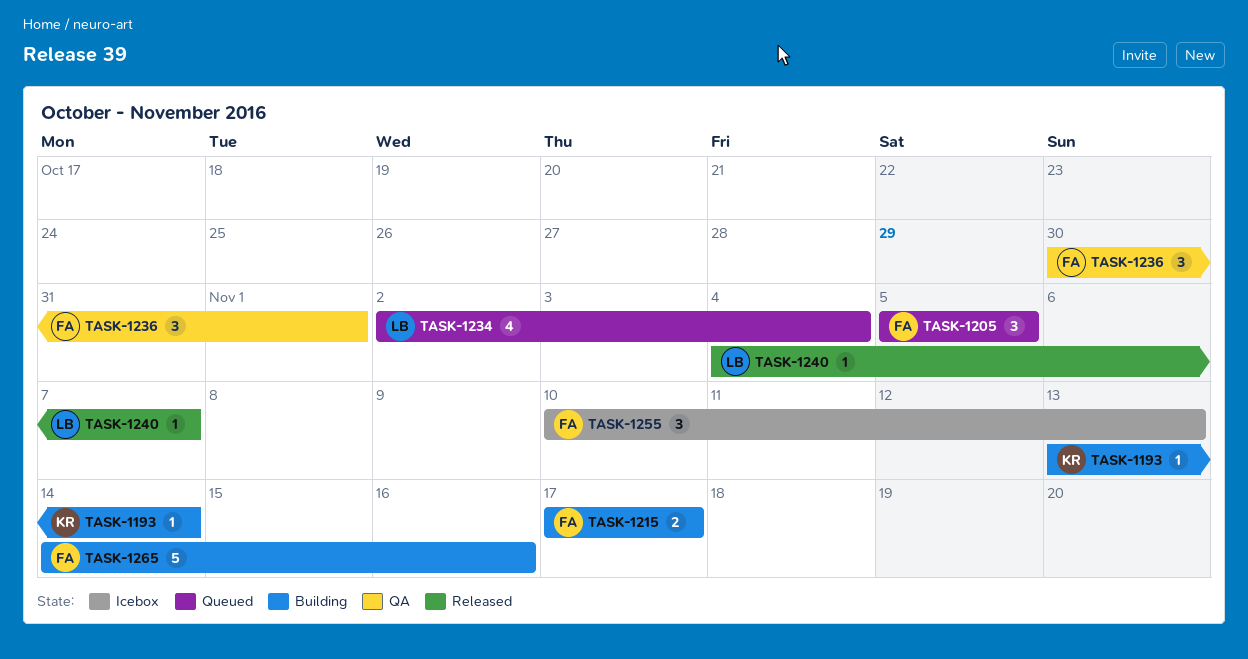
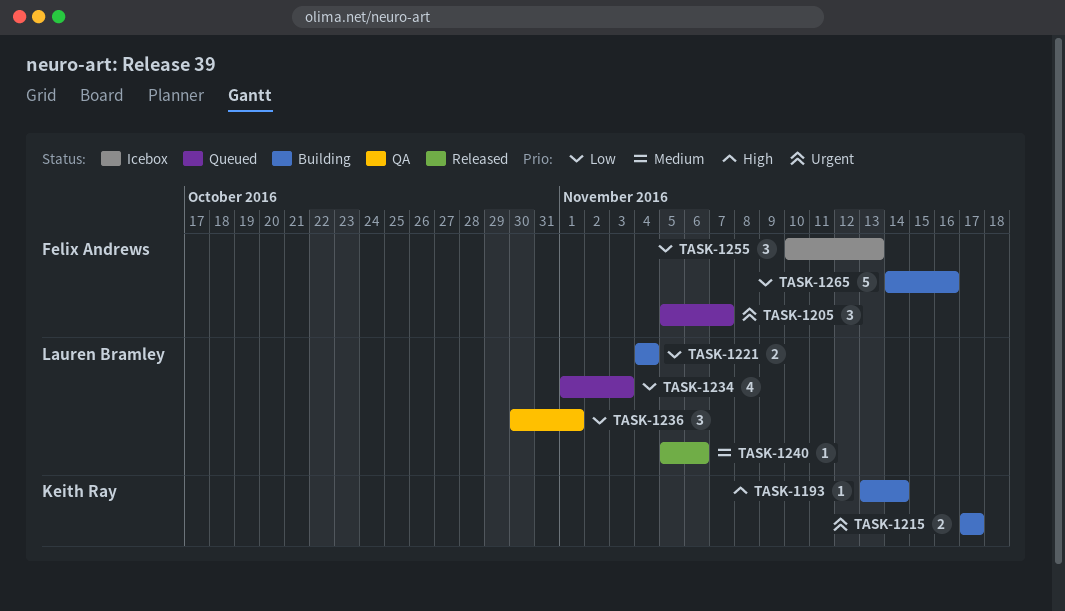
TASK-1205, due: Nov 5 -> Nov 7
TASK-1215, owner: Felix Andrews -> Keith Ray
TASK-1221: none -> present
TASK-1234, start: Nov 2 -> Nov 1
TASK-1234, due: Nov 4 -> Nov 3
TASK-1236, owner: Felix Andrews -> Lauren Bramley
TASK-1240, start: Nov 4 -> Nov 5
TASK-1240, due: Nov 7 -> Nov 6

